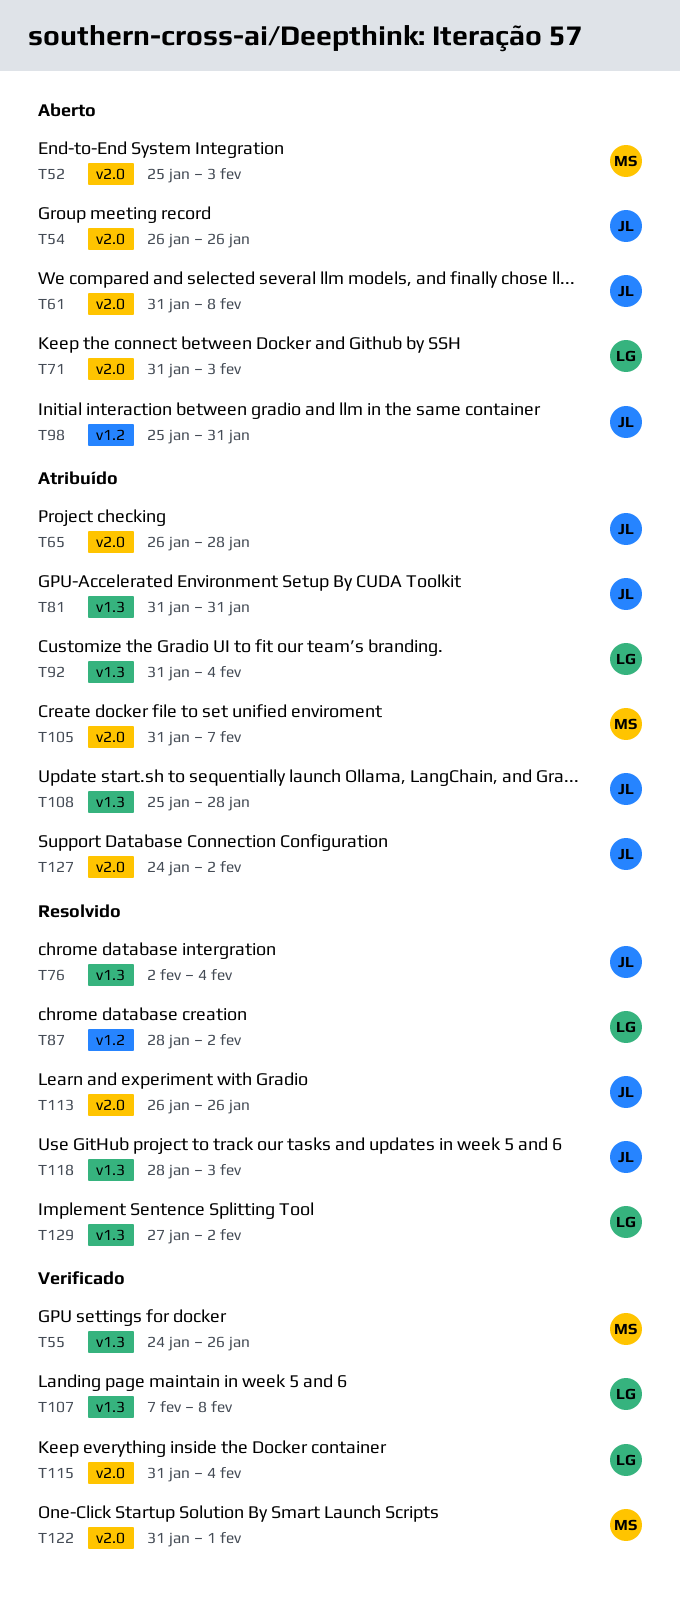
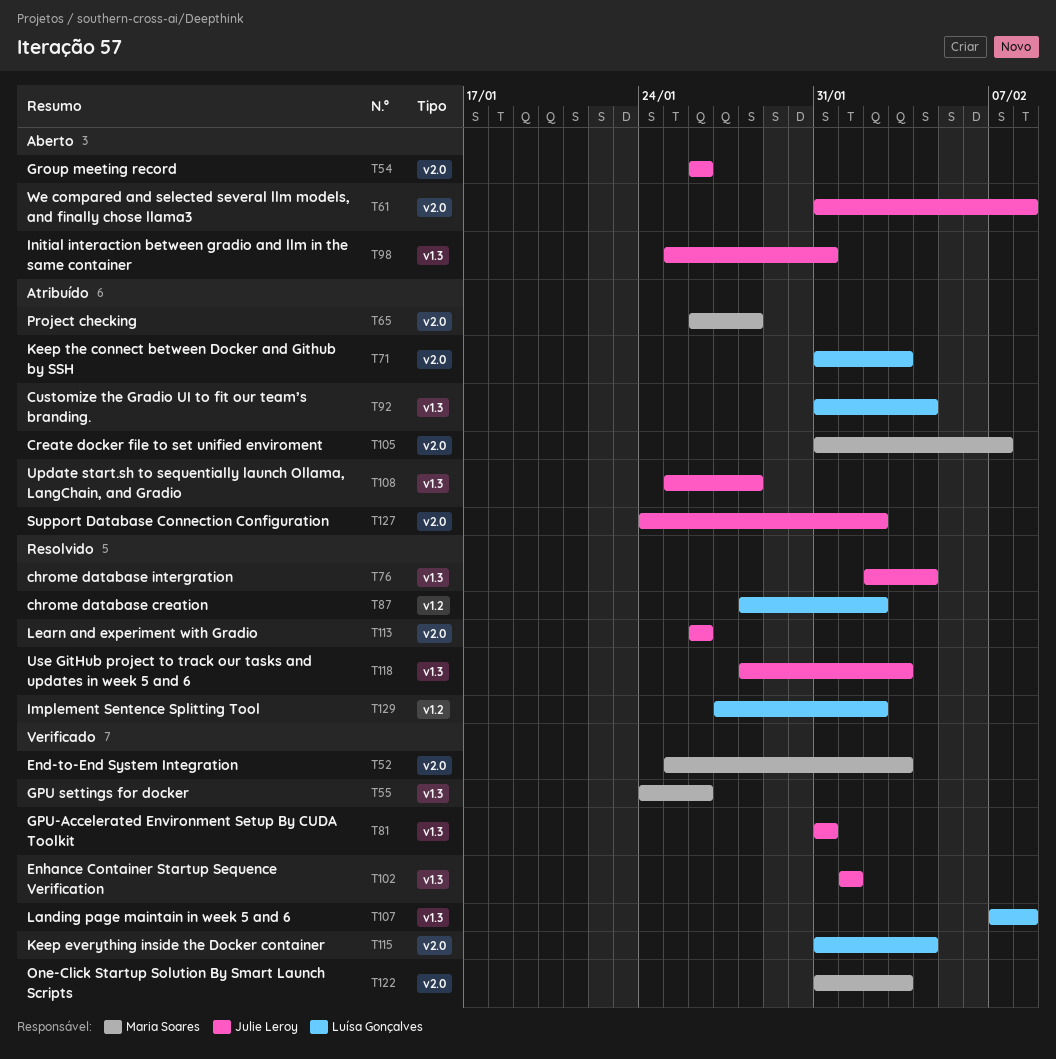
T52, status: Aberto -> Verificado
T65, owner: Julie Leroy -> Maria Soares
T71, status: Aberto -> Atribuído
T81, status: Atribuído -> Verificado
T98, label: v1.2 -> v1.3
T102: none -> present
T122, due: Feb 1 -> Feb 3
T129, label: v1.3 -> v1.2

